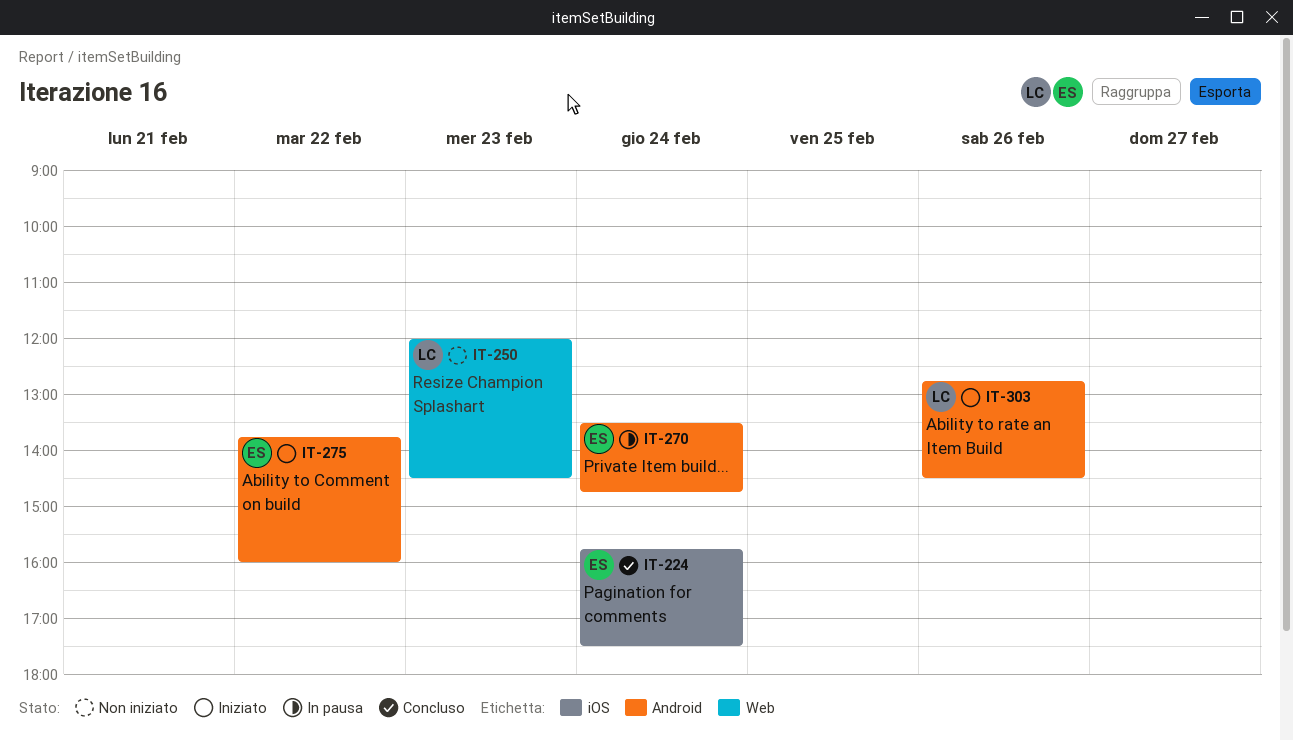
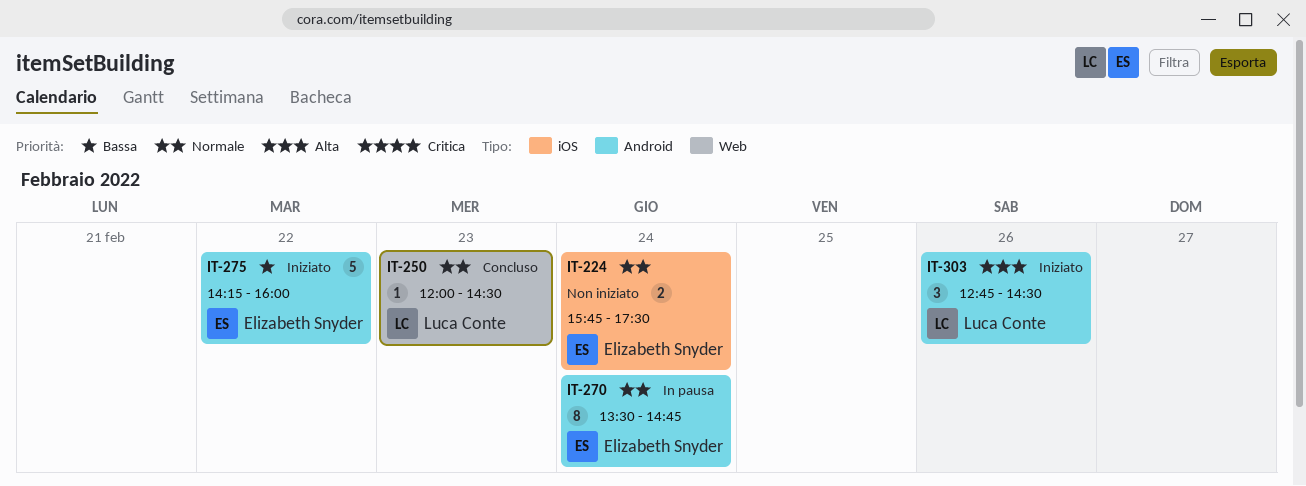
IT-224, status: Concluso -> Non iniziato
IT-250, status: Non iniziato -> Concluso
IT-275, begins: 13:45 -> 14:15

